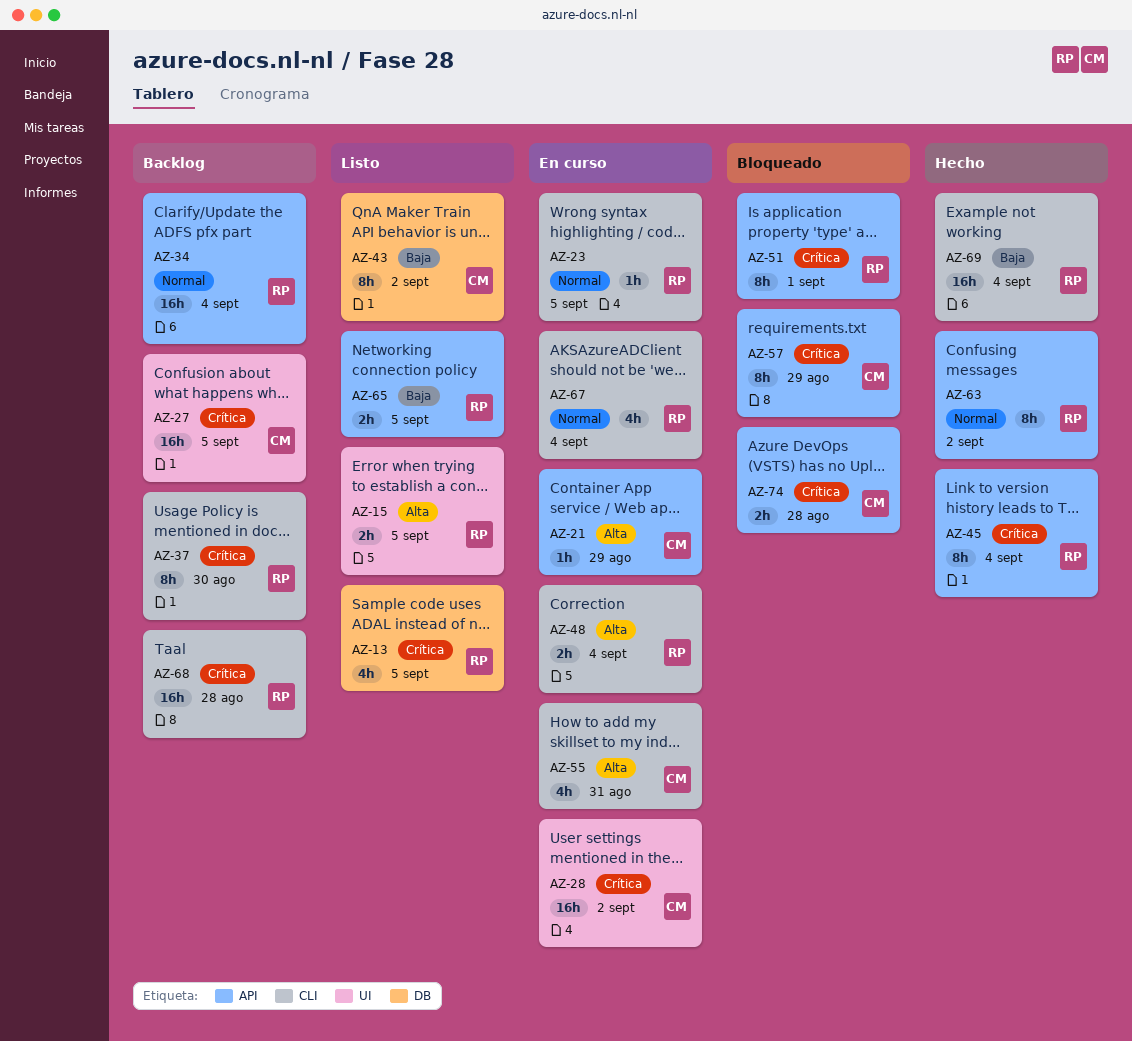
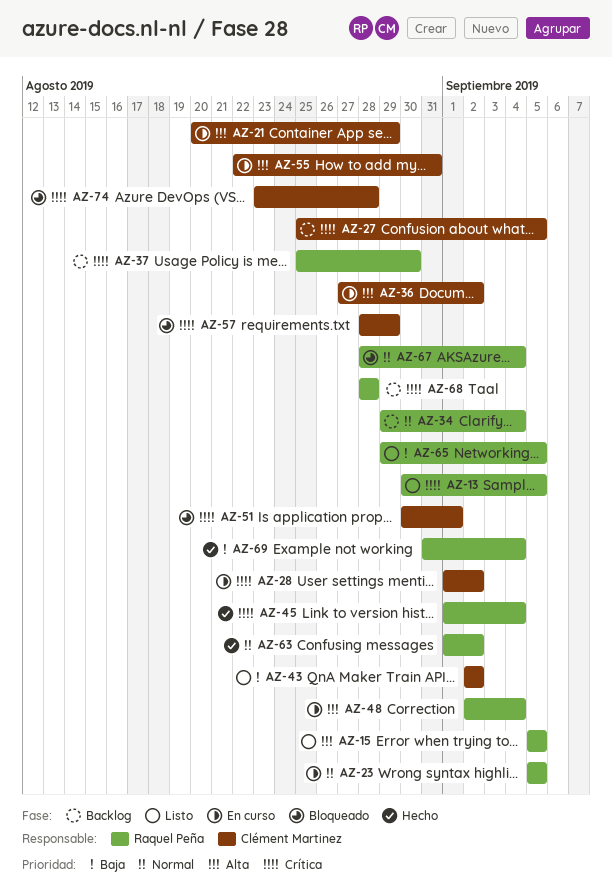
AZ-36: none -> present
AZ-51, owner: Raquel Peña -> Clément Martinez
AZ-67, status: En curso -> Bloqueado

